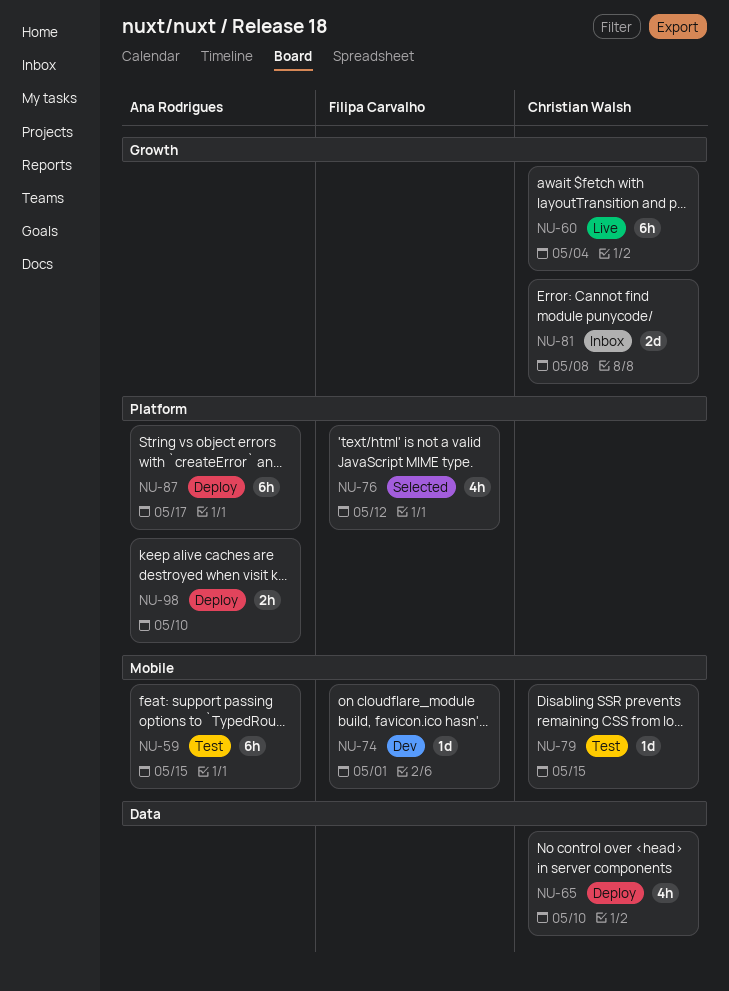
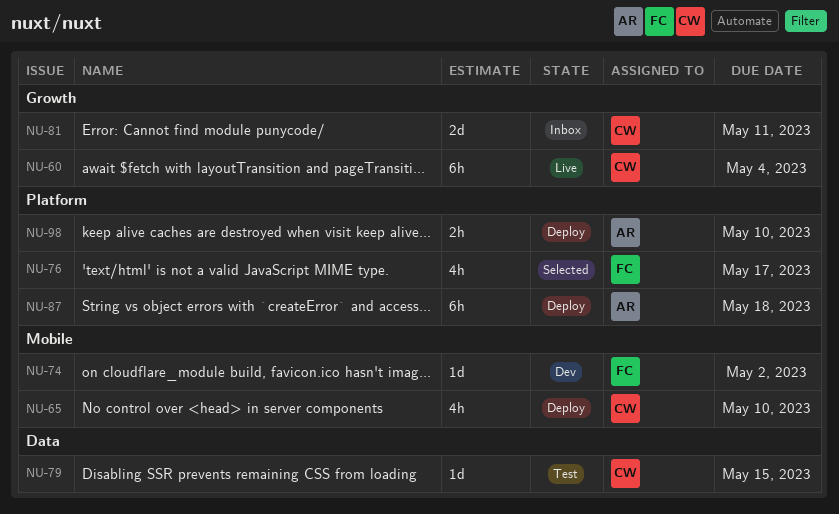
NU-59: present -> none
NU-65, label: Data -> Mobile
NU-74, due: May 1 -> May 2
NU-76, due: May 12 -> May 17
NU-79, label: Mobile -> Data
NU-81, due: May 8 -> May 11
NU-87, due: May 17 -> May 18

